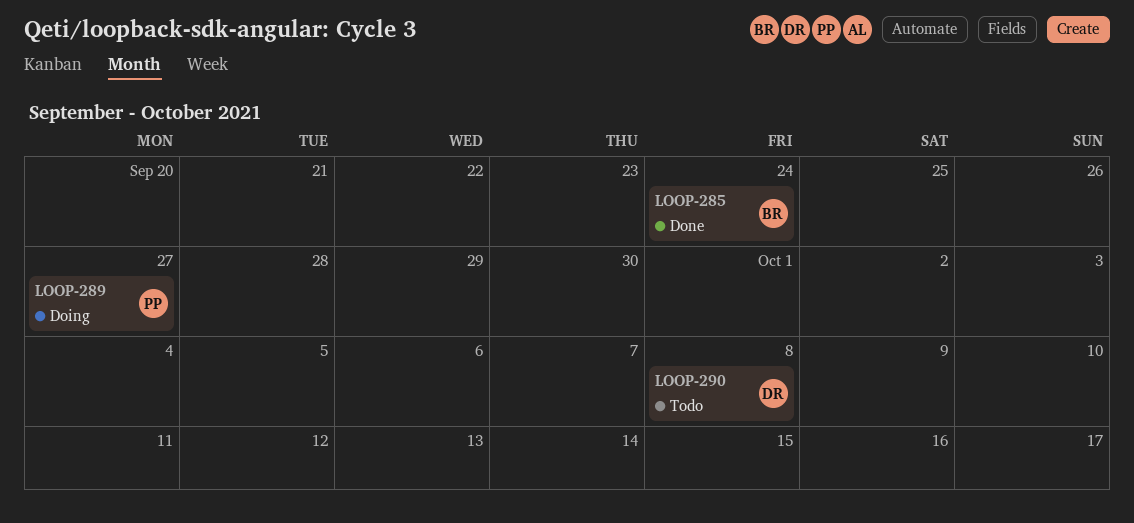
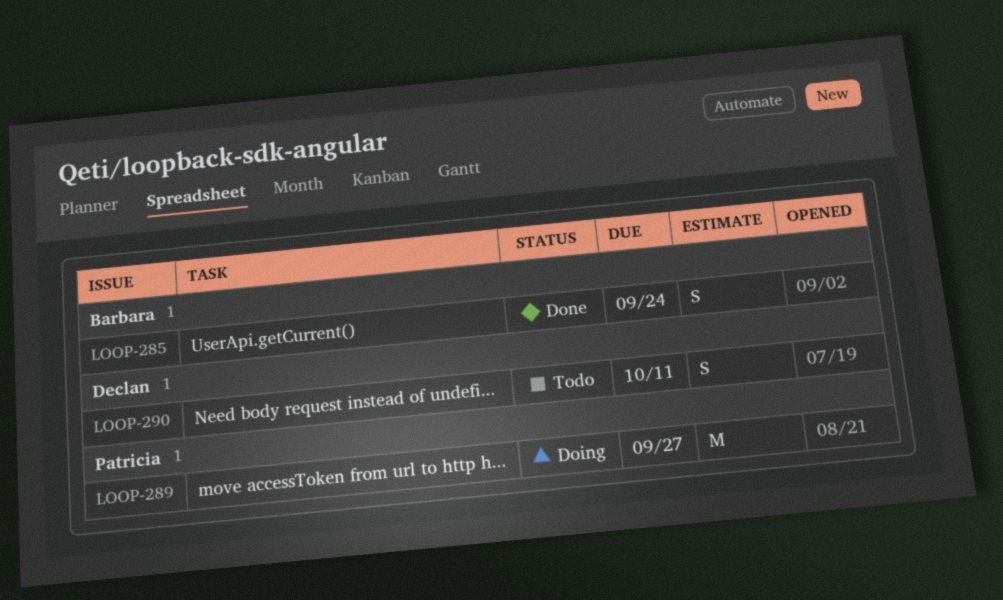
LOOP-290, due: Oct 8 -> Oct 11

